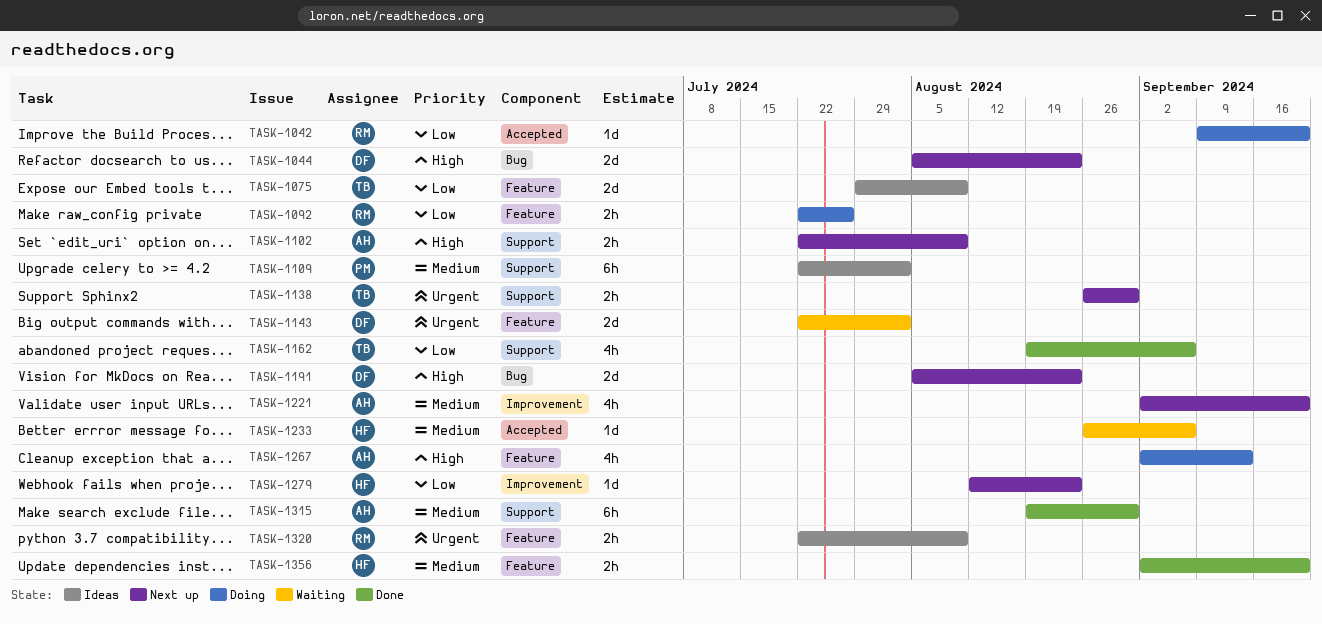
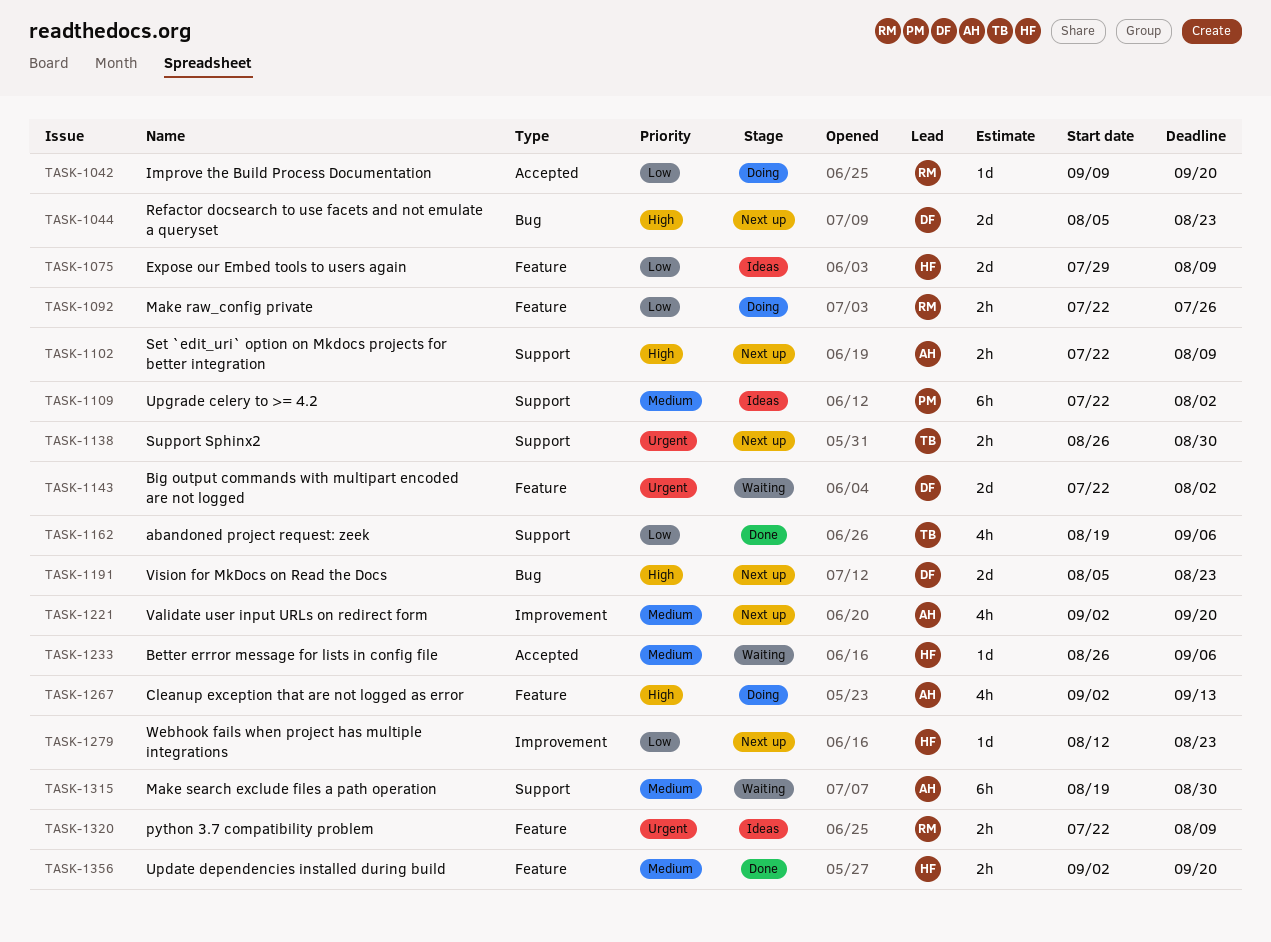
TASK-1075, owner: TB -> HF
TASK-1315, status: Done -> Waiting

